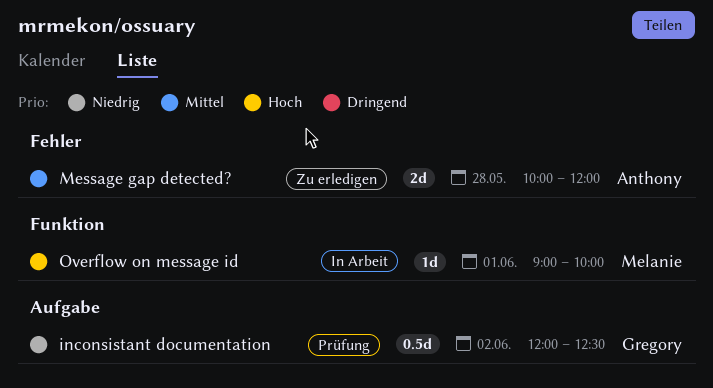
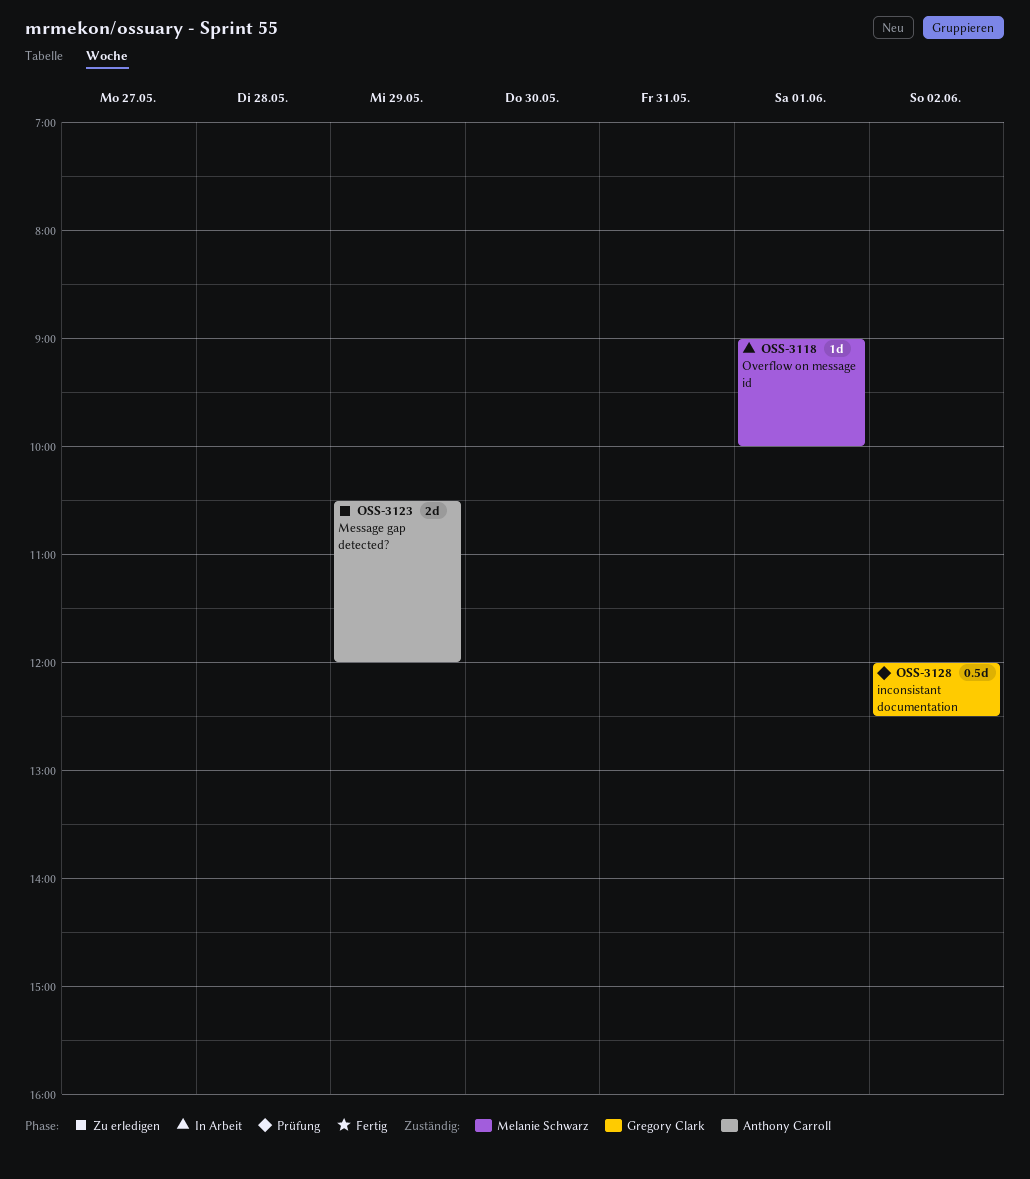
Message gap detected?, day: May 28 -> May 29
Message gap detected?, begins: 10:00 -> 10:30

